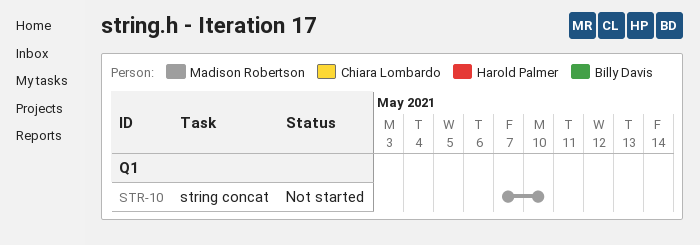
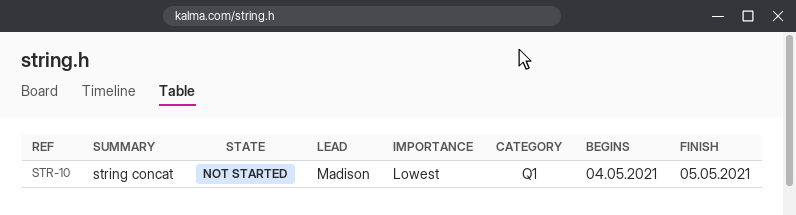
STR-10, start: May 7 -> May 4
STR-10, due: May 10 -> May 5

